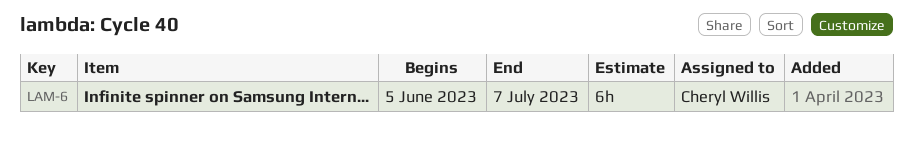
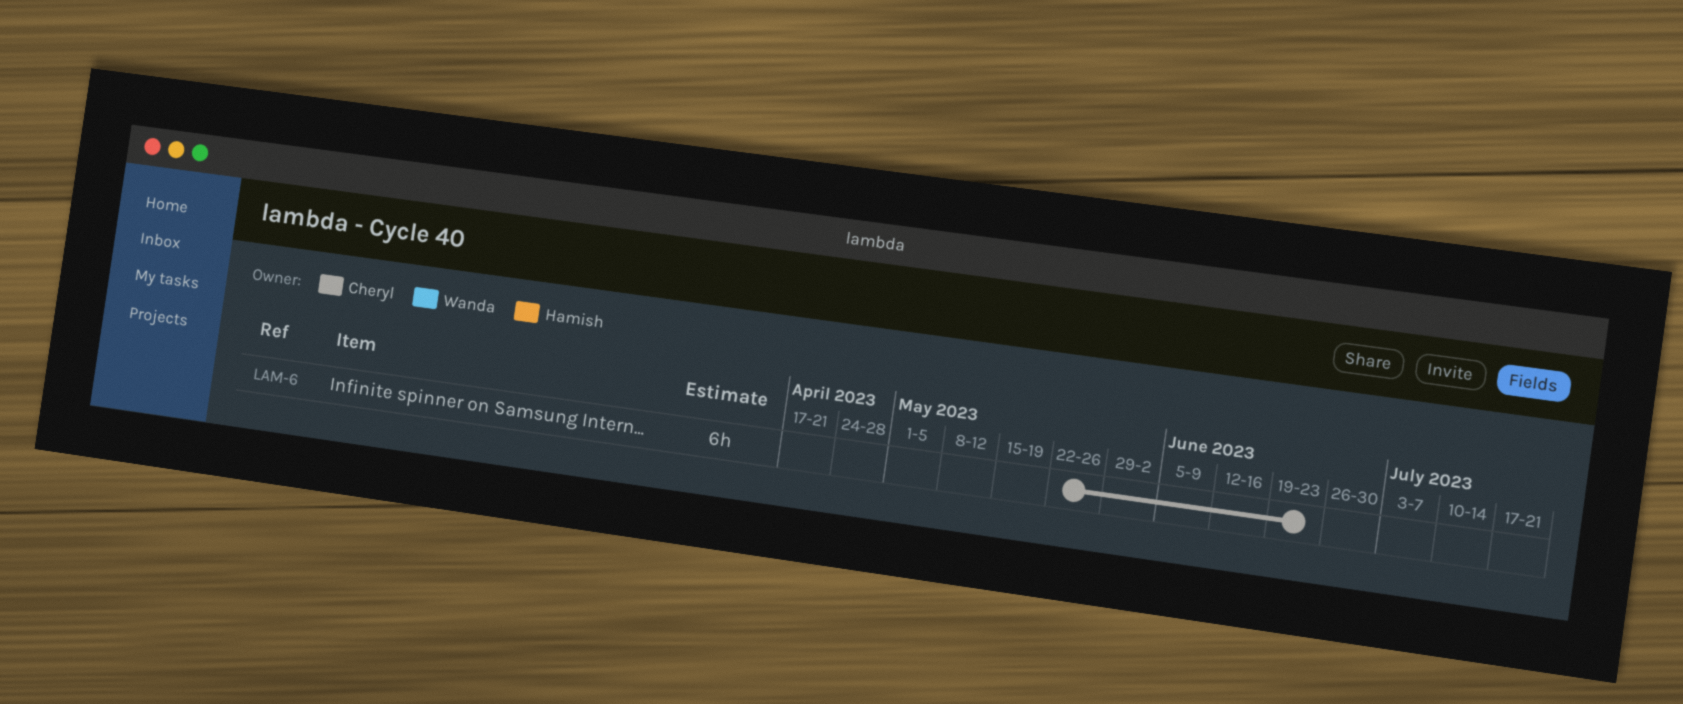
LAM-6, start: Jun 5 -> May 22
LAM-6, due: Jul 7 -> Jun 23

